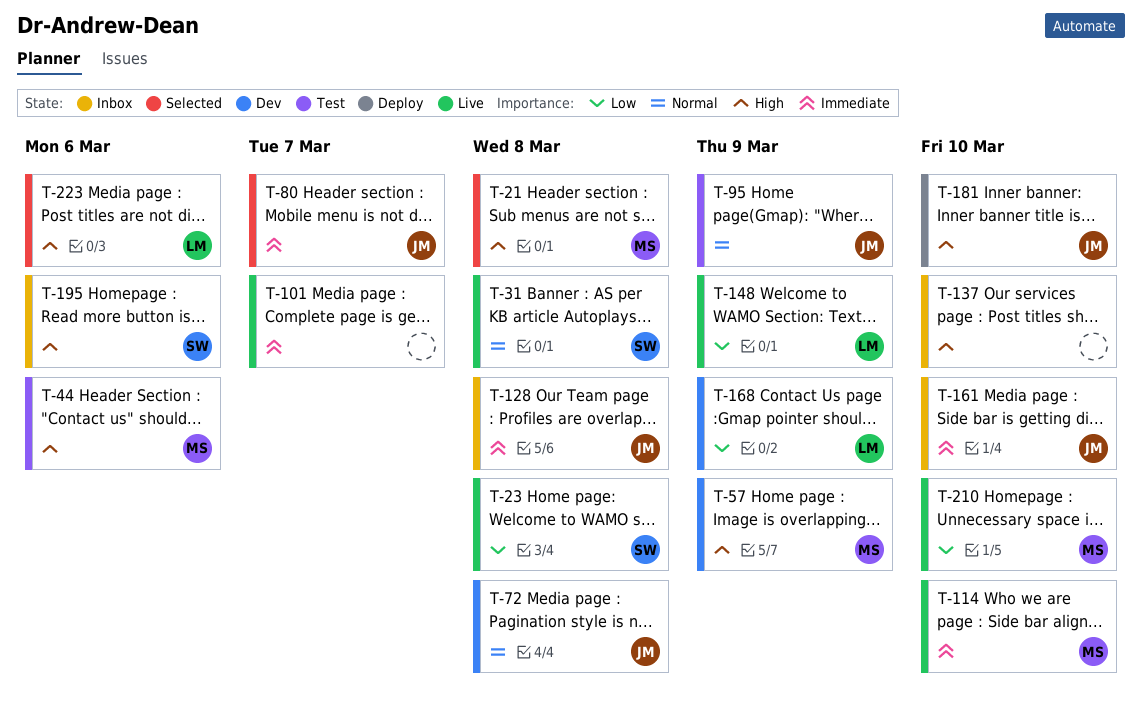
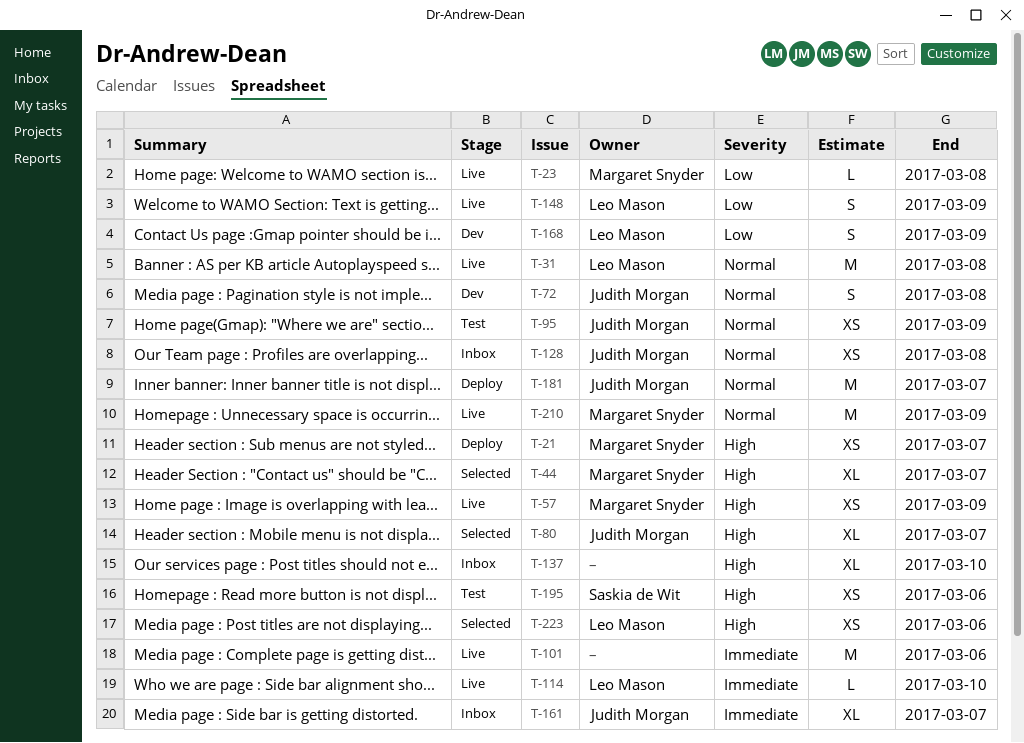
T-21, status: Selected -> Deploy
T-21, due: Mar 8 -> Mar 7
T-23, owner: Saskia de Wit -> Margaret Snyder
T-31, owner: Saskia de Wit -> Leo Mason
T-44, status: Test -> Selected
T-44, due: Mar 6 -> Mar 7
T-57, status: Dev -> Live
T-80, priority: Immediate -> High
T-101, due: Mar 7 -> Mar 6
T-114, owner: Margaret Snyder -> Leo Mason
T-128, priority: Immediate -> Normal
T-161, due: Mar 10 -> Mar 7
T-181, priority: High -> Normal
T-181, due: Mar 10 -> Mar 7
T-195, status: Inbox -> Test
T-210, priority: Low -> Normal
T-210, due: Mar 10 -> Mar 9

